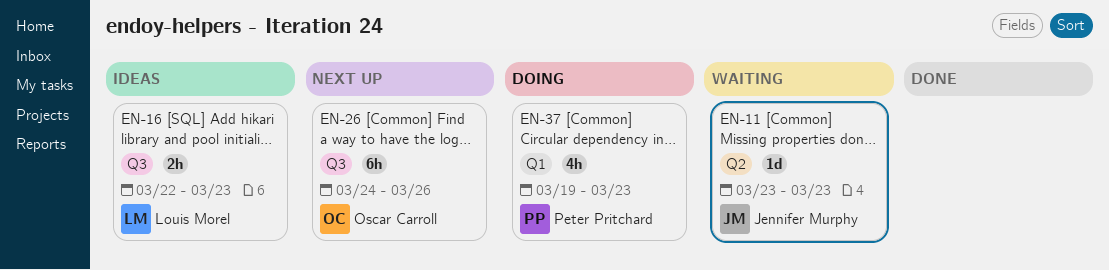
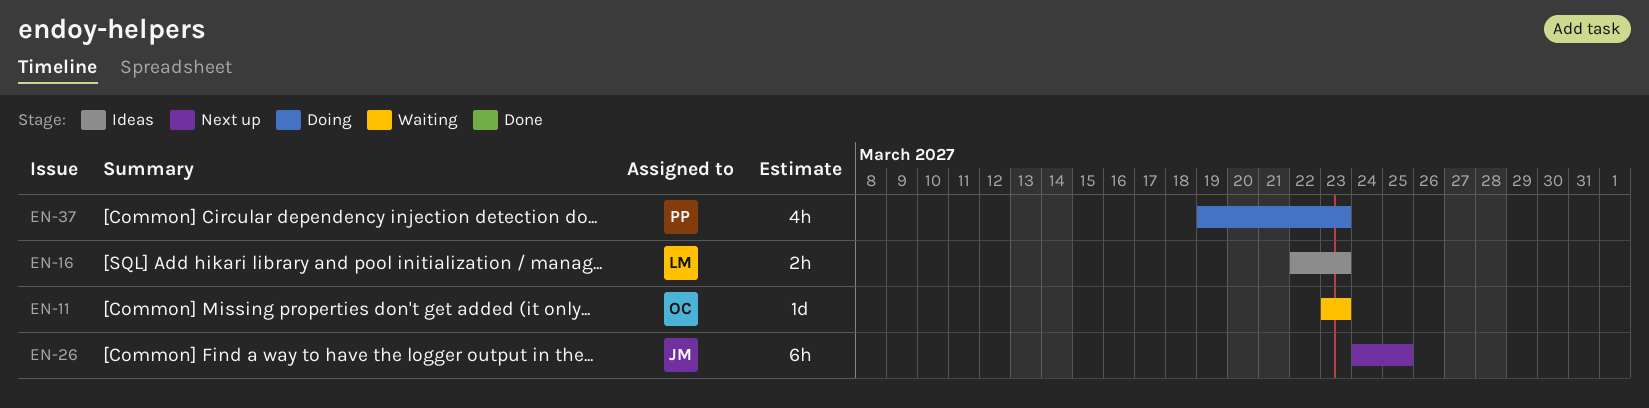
EN-11, owner: Jennifer Murphy -> Oscar Carroll
EN-26, owner: Oscar Carroll -> Jennifer Murphy
EN-26, due: Mar 26 -> Mar 25

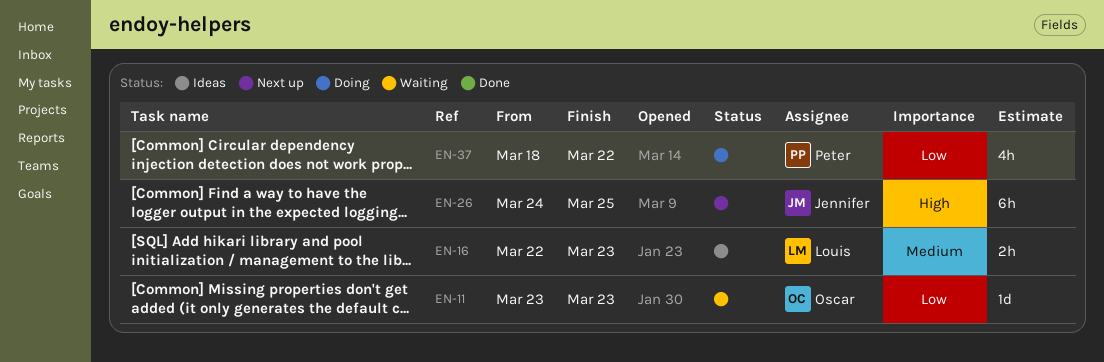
EN-37, start: Mar 19 -> Mar 18
EN-37, due: Mar 23 -> Mar 22

